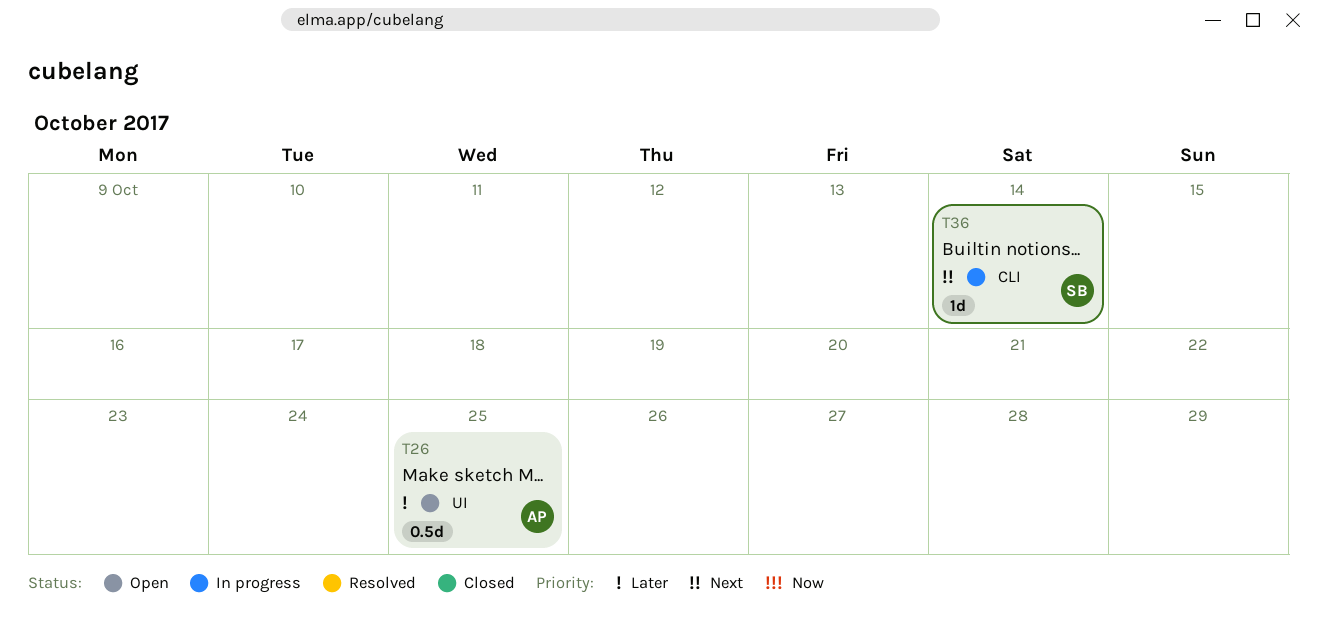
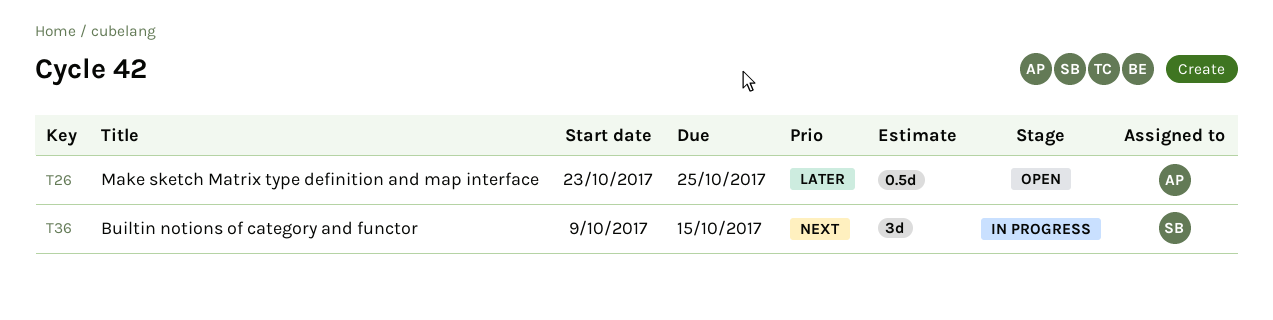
T36, estimate: 1d -> 3d
T36, due: Oct 14 -> Oct 15

